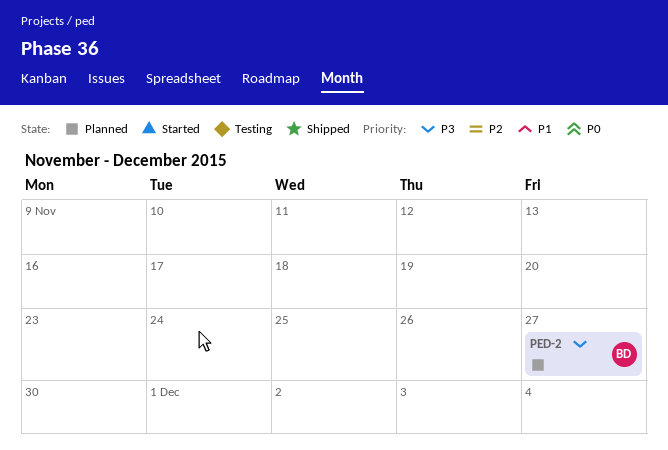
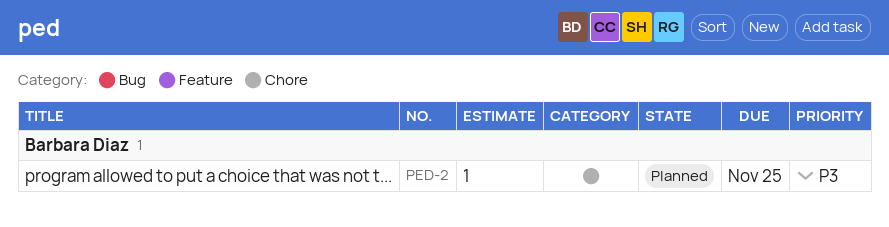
PED-2, due: Nov 27 -> Nov 25

